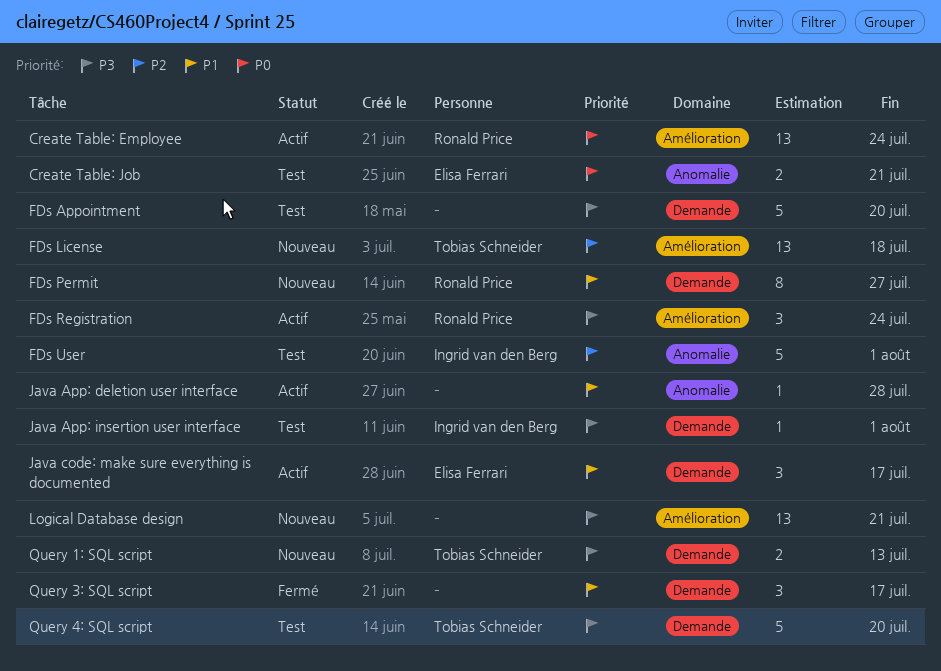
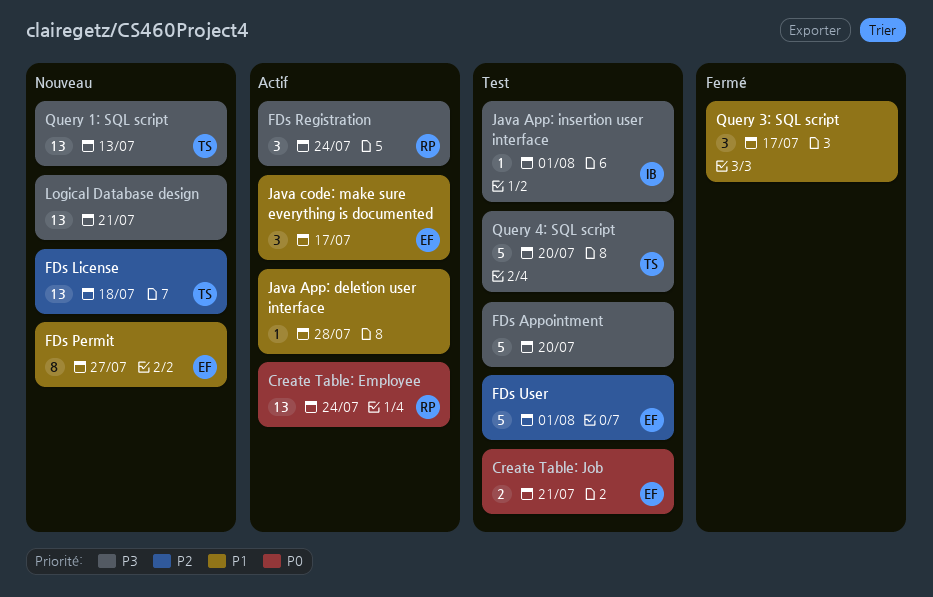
FDs Permit, owner: Ronald Price -> Elisa Ferrari
FDs User, owner: Ingrid van den Berg -> Elisa Ferrari
Query 1: SQL script, estimate: 2 -> 13

